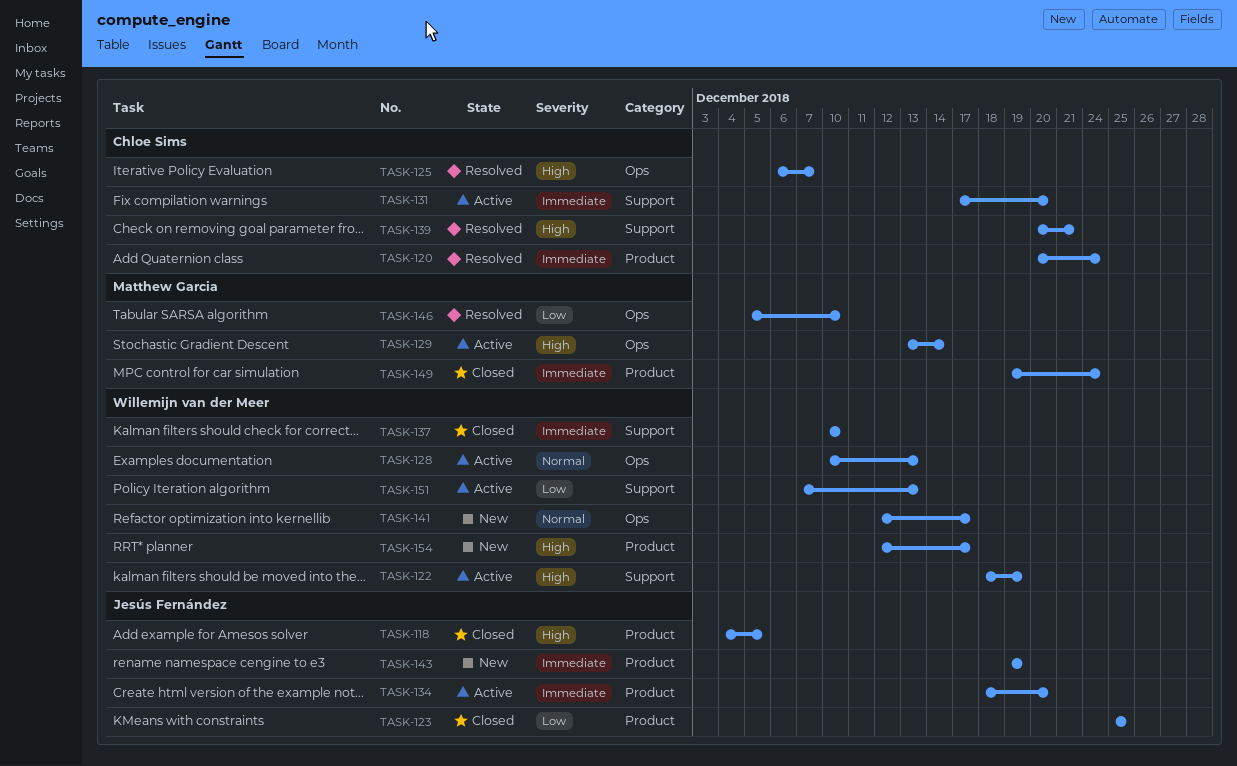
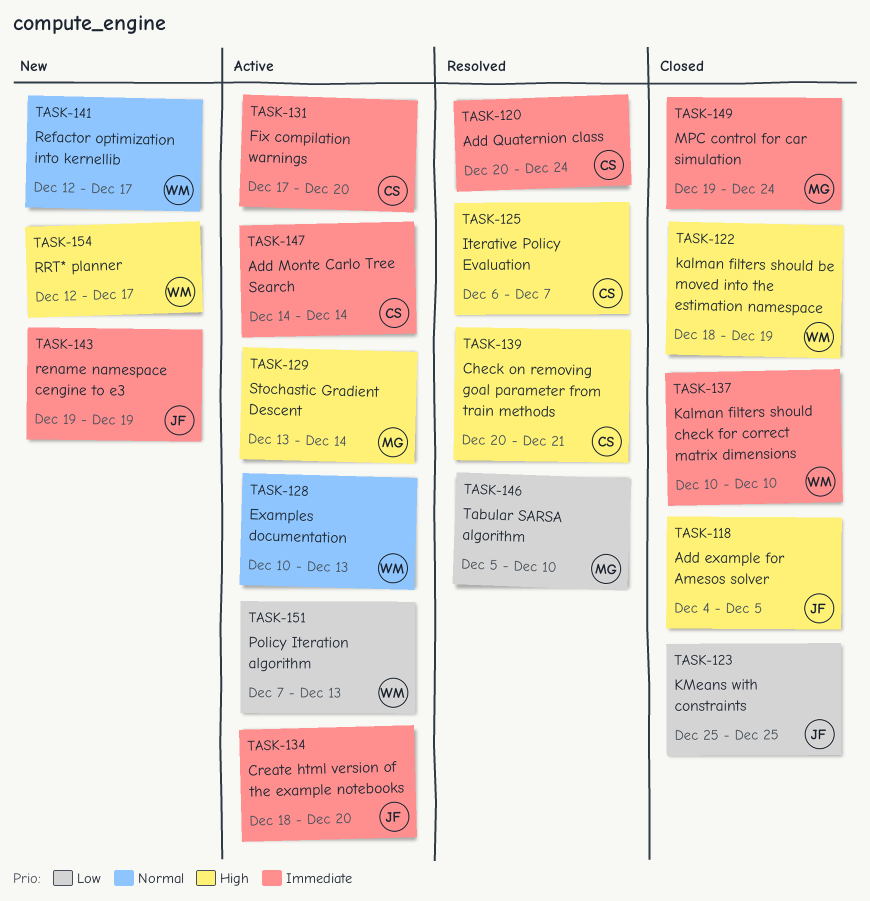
TASK-122, status: Active -> Closed
TASK-147: none -> present

